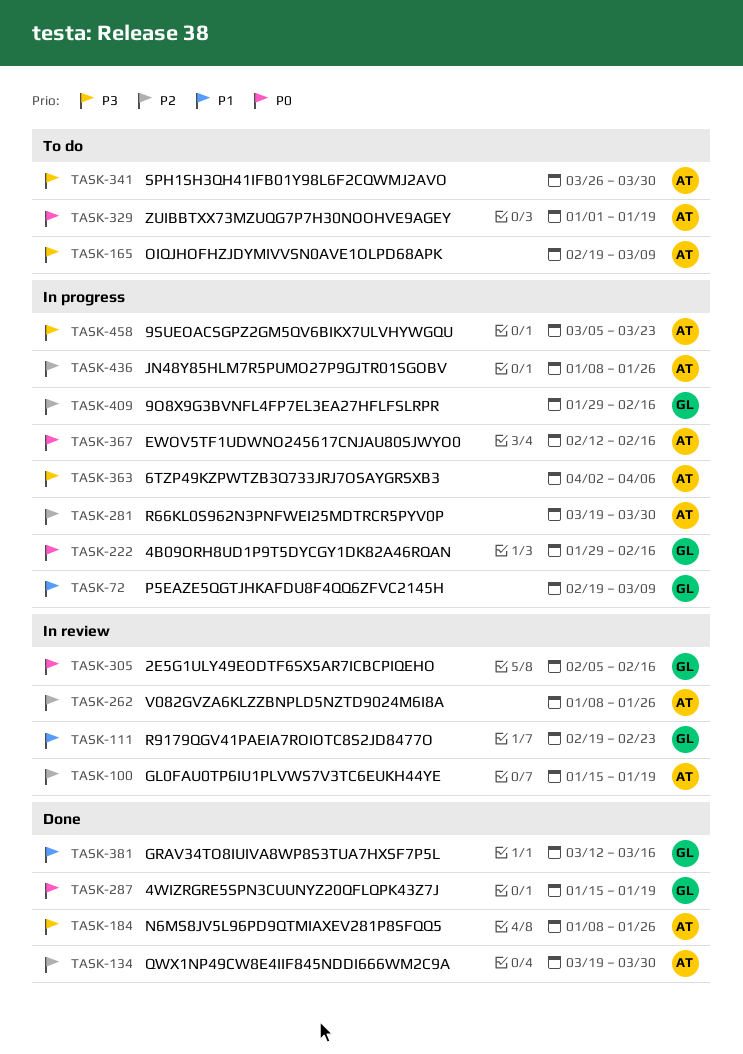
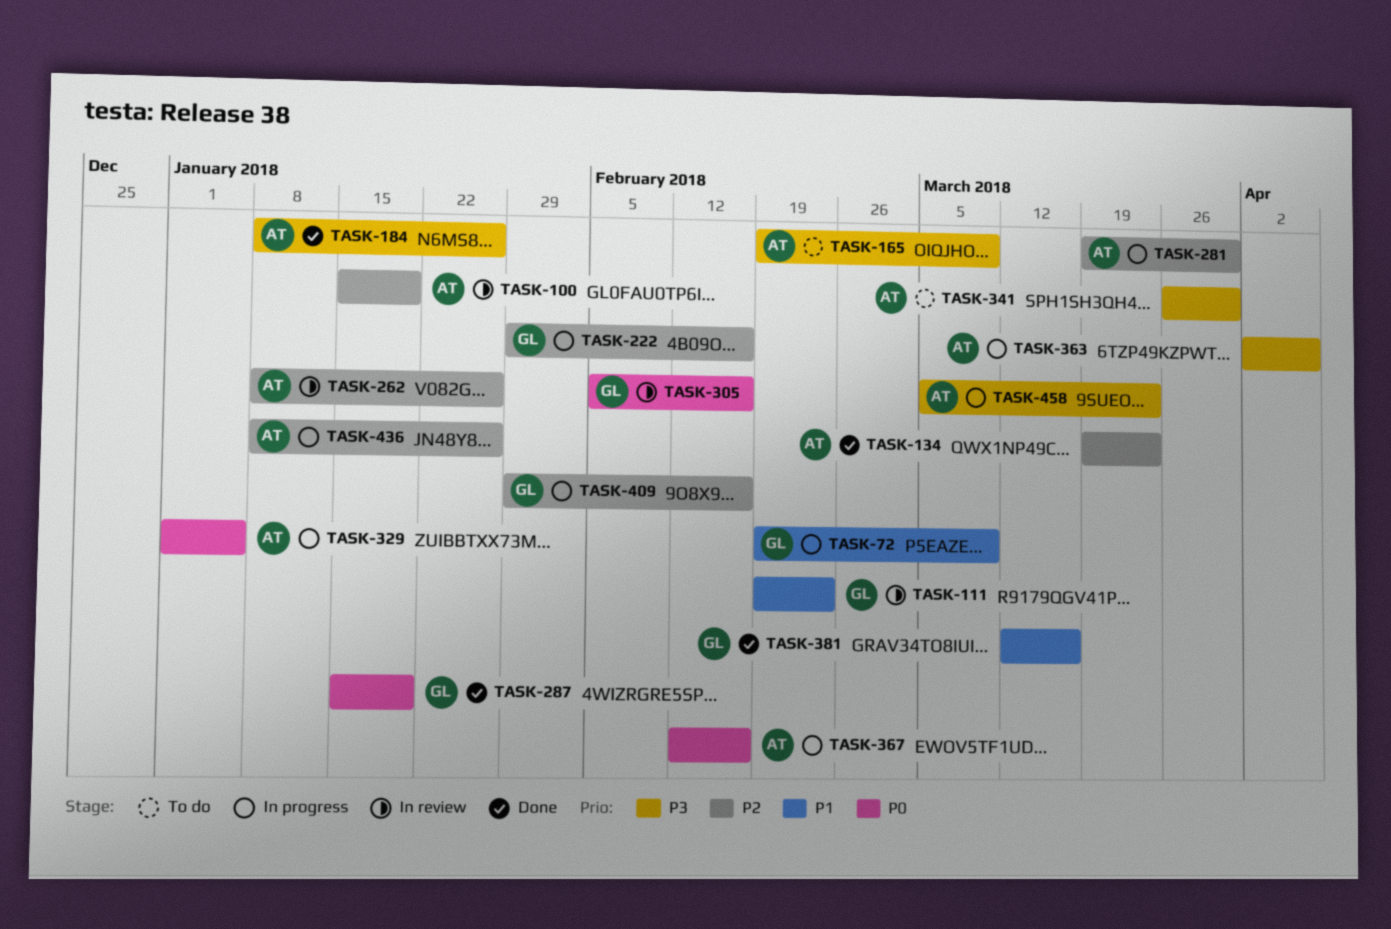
TASK-134, due: Mar 30 -> Mar 23
TASK-222, priority: P0 -> P2
TASK-329, status: To do -> In progress
TASK-329, due: Jan 19 -> Jan 5

